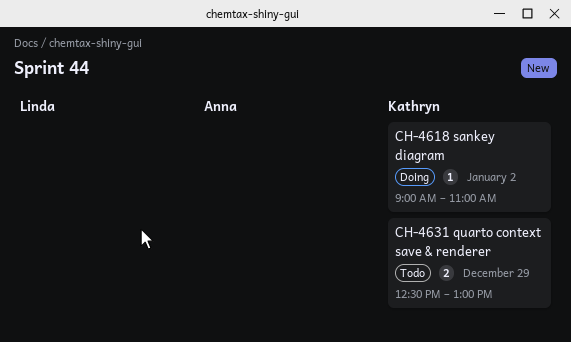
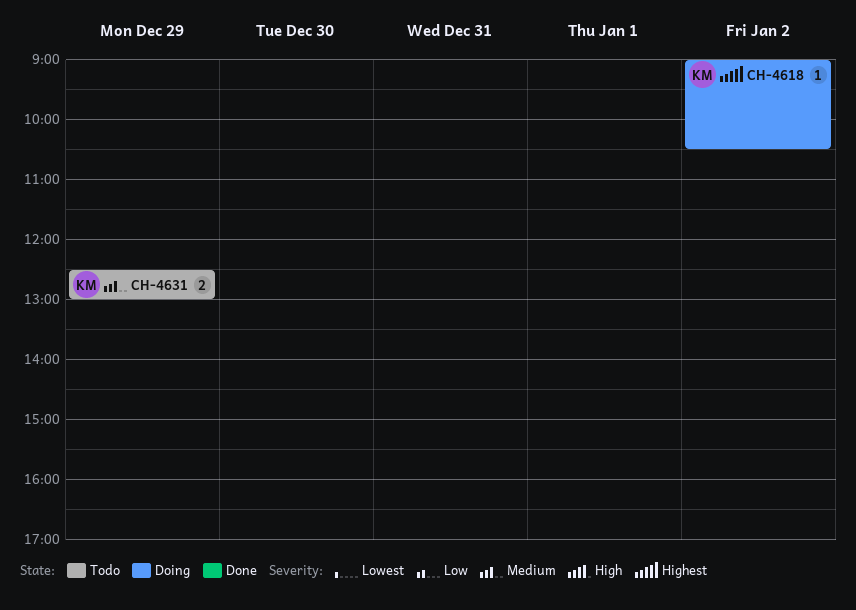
CH-4618, ends: 11:00 -> 10:30

